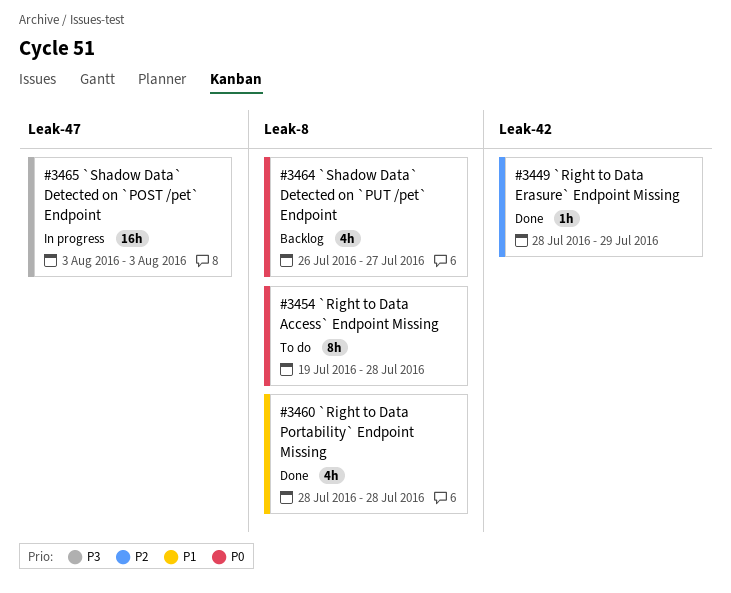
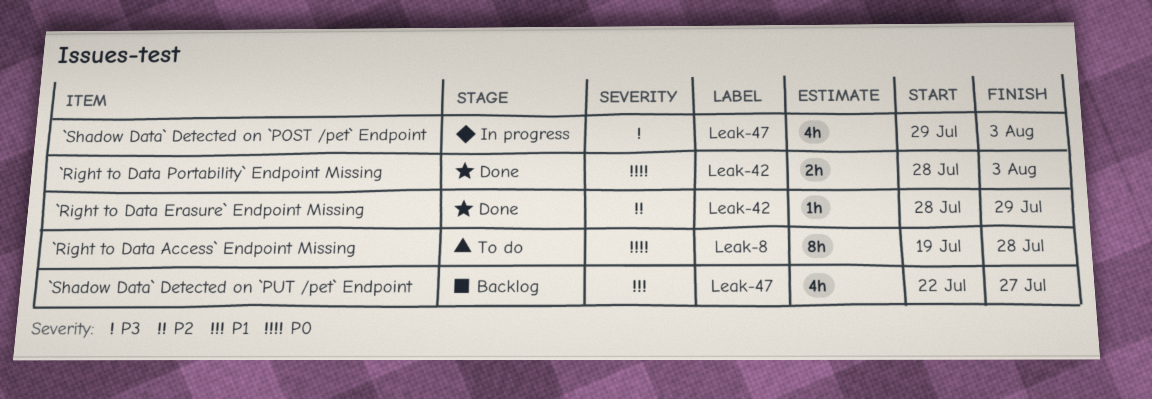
`Right to Data Portability` Endpoint Missing, priority: P1 -> P0
`Right to Data Portability` Endpoint Missing, label: Leak-8 -> Leak-42
`Right to Data Portability` Endpoint Missing, estimate: 4h -> 2h
`Right to Data Portability` Endpoint Missing, due: Jul 28 -> Aug 3
`Shadow Data` Detected on `POST /pet` Endpoint, estimate: 16h -> 4h
`Shadow Data` Detected on `POST /pet` Endpoint, start: Aug 3 -> Jul 29
`Shadow Data` Detected on `PUT /pet` Endpoint, priority: P0 -> P1
`Shadow Data` Detected on `PUT /pet` Endpoint, label: Leak-8 -> Leak-47
`Shadow Data` Detected on `PUT /pet` Endpoint, start: Jul 26 -> Jul 22

